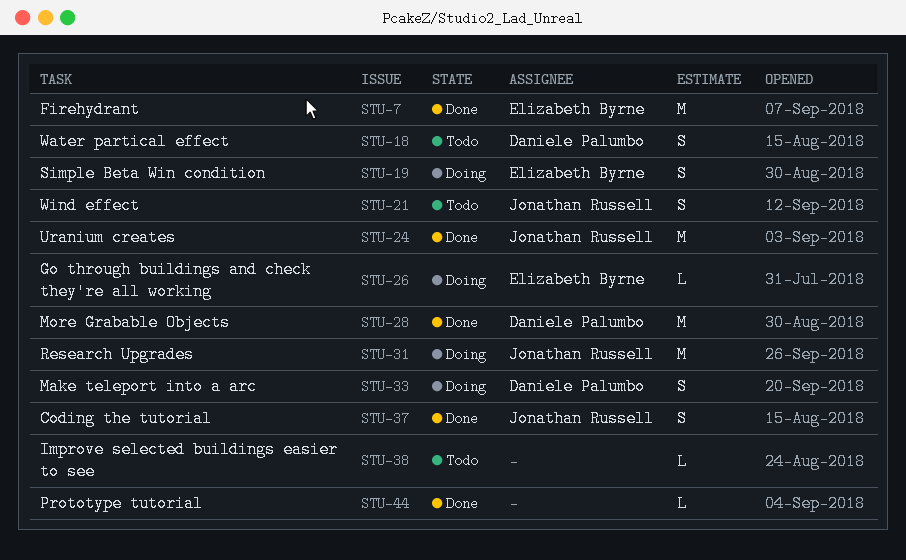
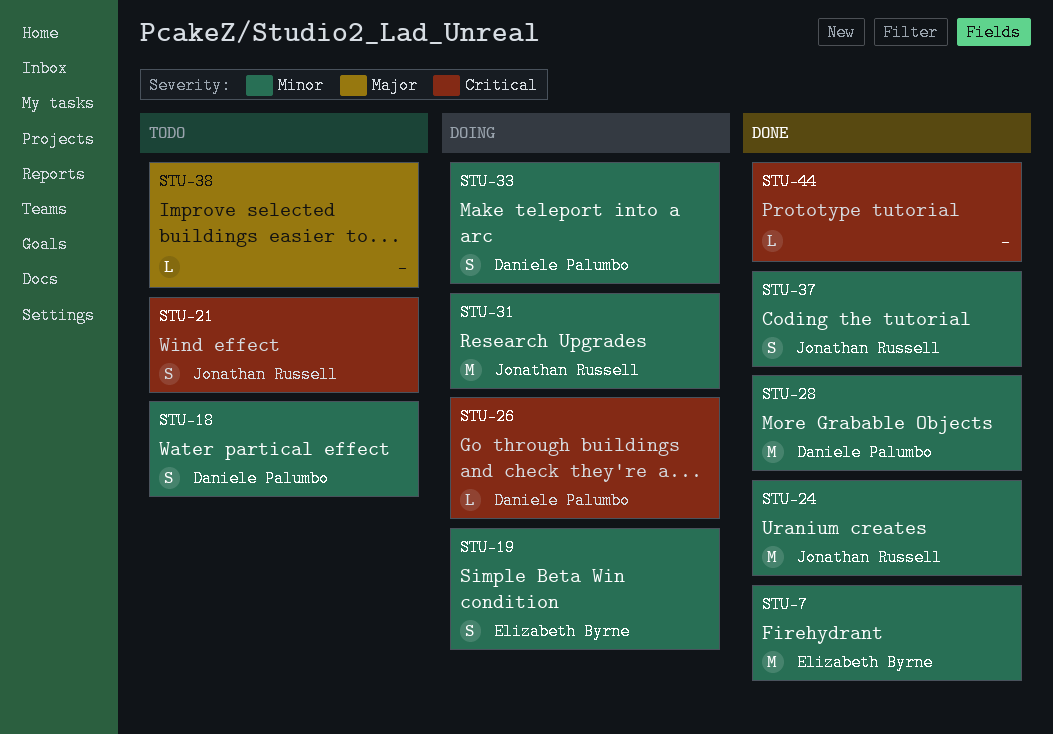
STU-26, owner: Elizabeth Byrne -> Daniele Palumbo

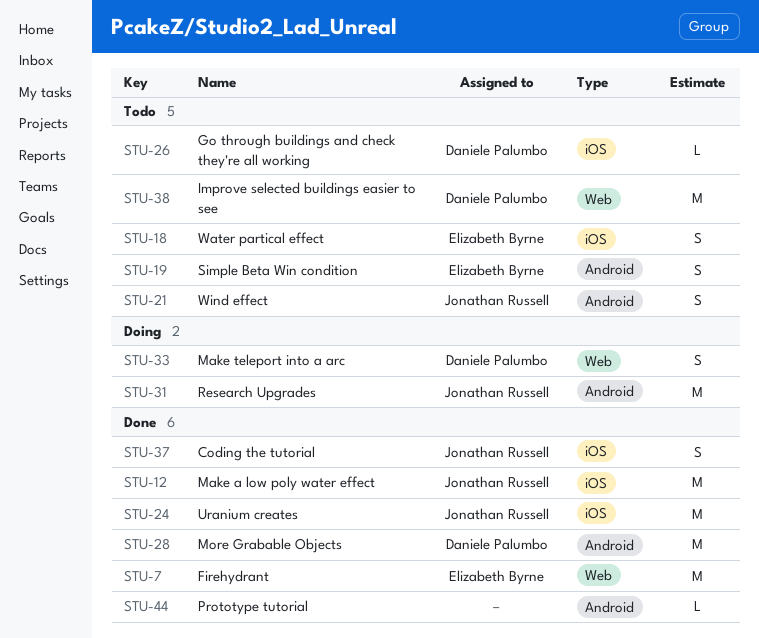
STU-12: none -> present
STU-18, owner: Daniele Palumbo -> Elizabeth Byrne
STU-19, status: Doing -> Todo
STU-26, status: Doing -> Todo
STU-38, owner: none -> Daniele Palumbo
STU-38, estimate: L -> M

